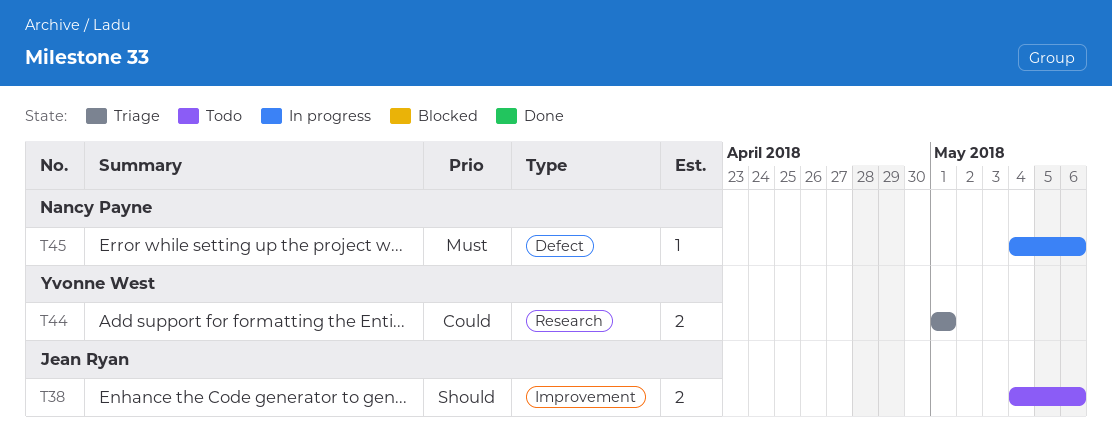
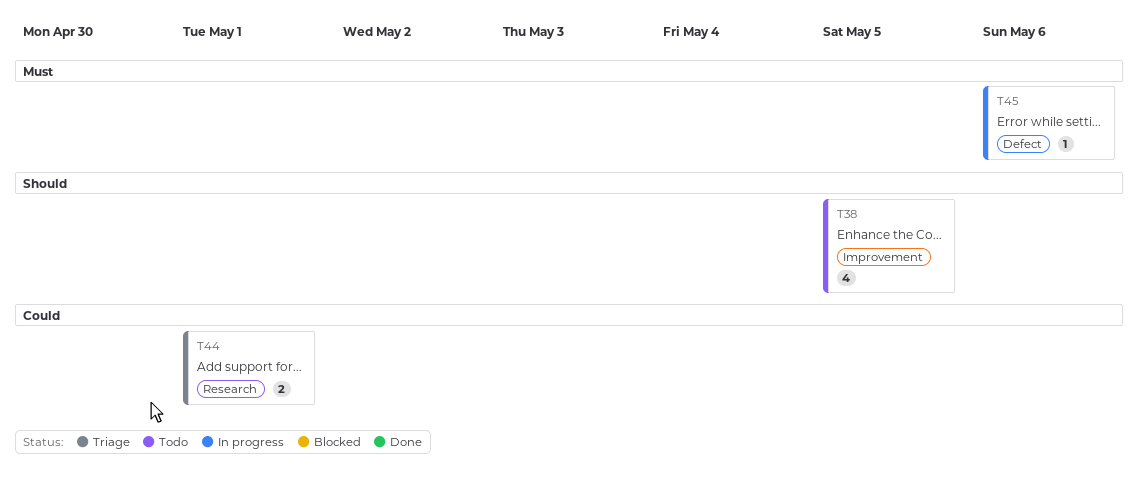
T38, estimate: 2 -> 4
T38, due: May 6 -> May 5

